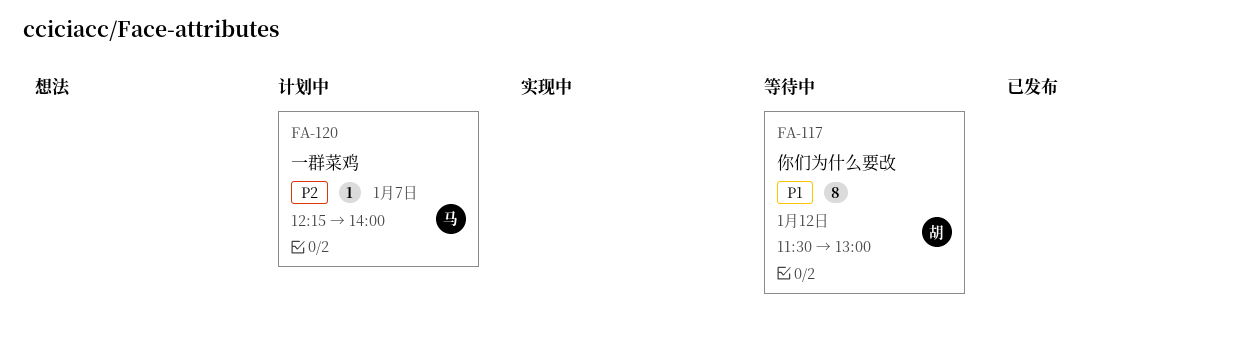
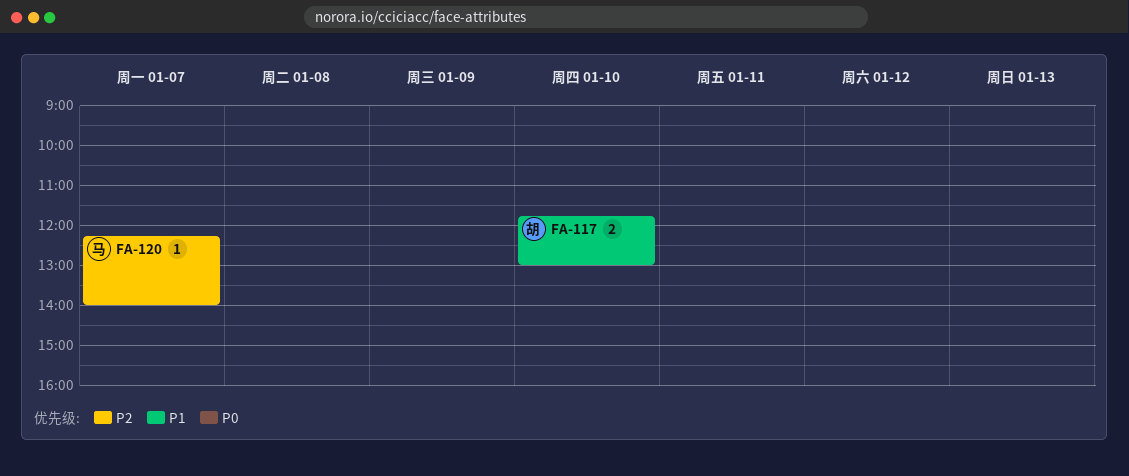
FA-117, estimate: 8 -> 2
FA-117, day: Jan 12 -> Jan 10
FA-117, begins: 11:30 -> 11:45

